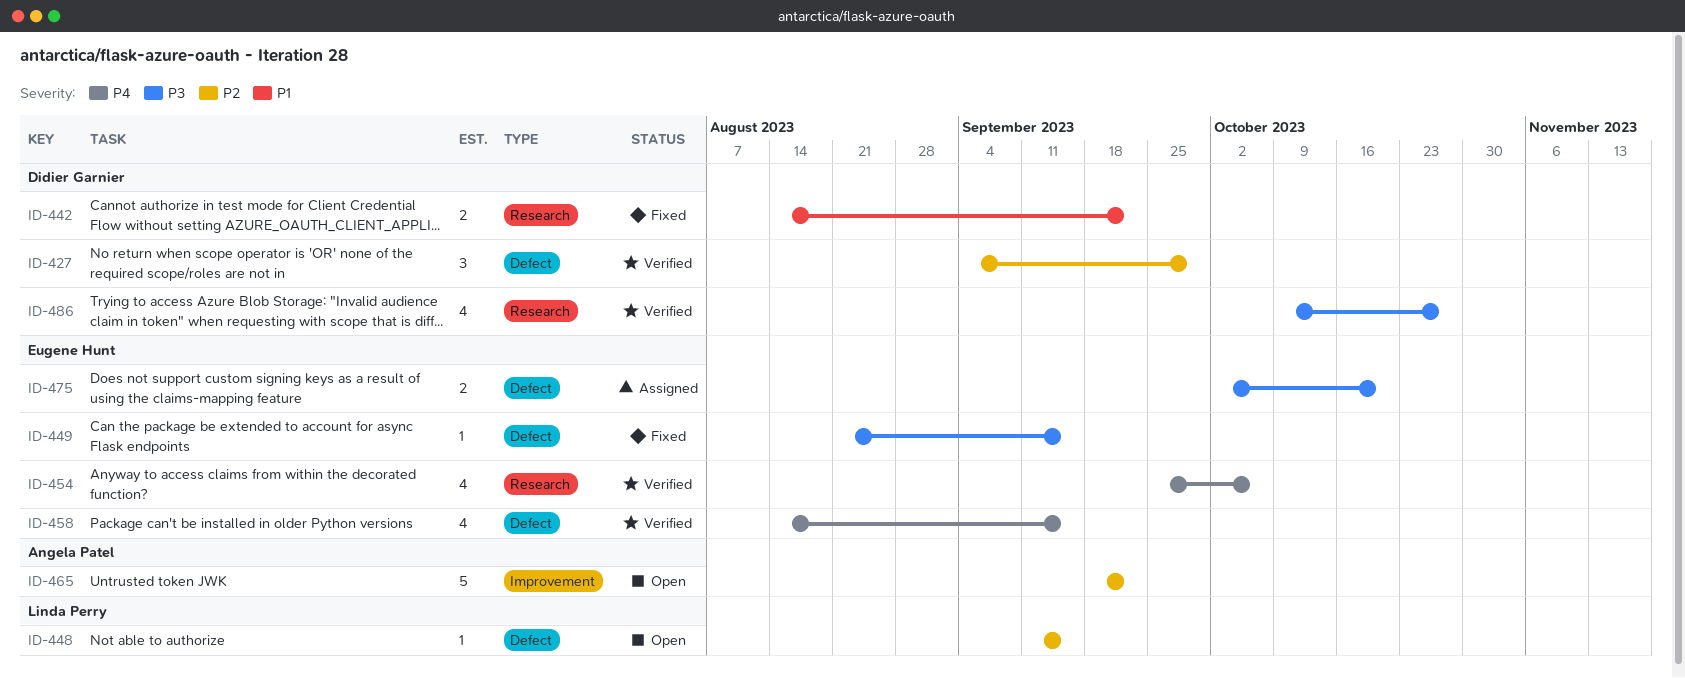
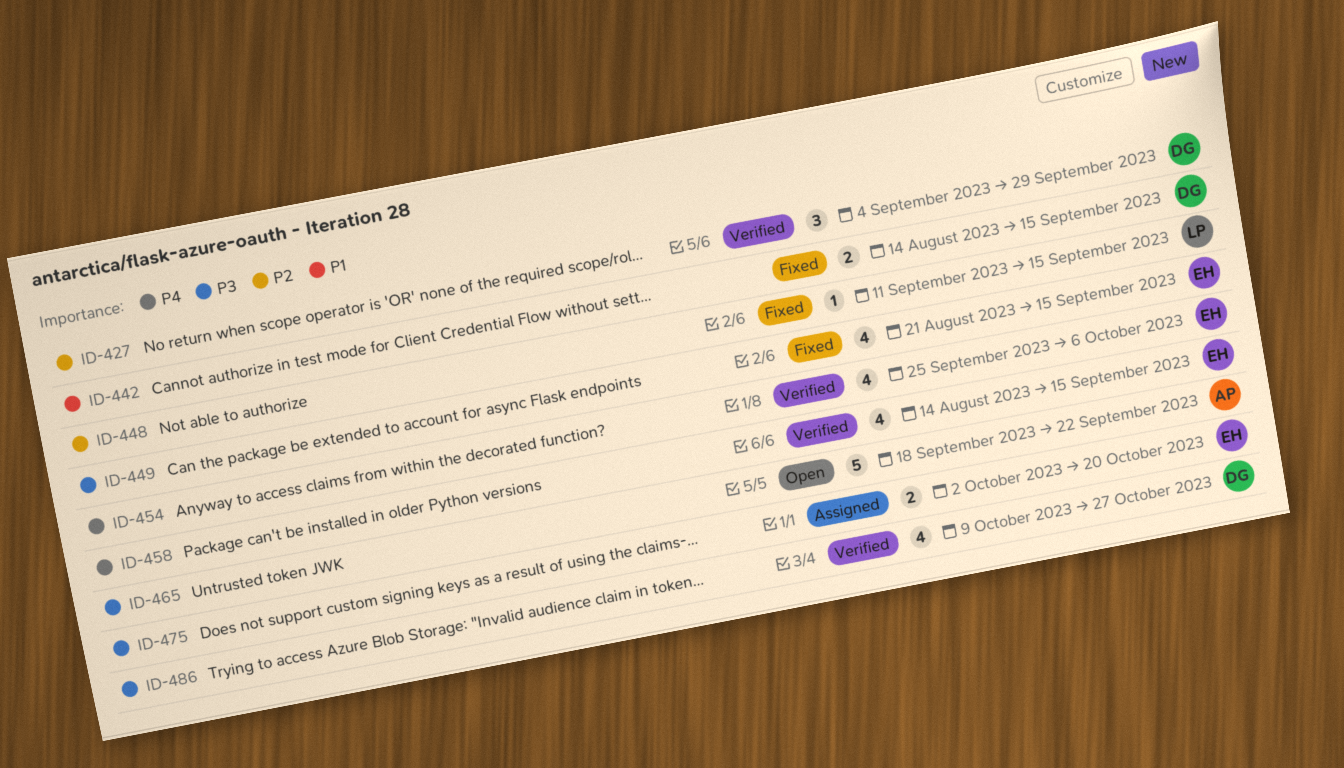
ID-442, due: Sep 22 -> Sep 15
ID-448, status: Open -> Fixed
ID-449, estimate: 1 -> 4
ID-465, priority: P2 -> P3

